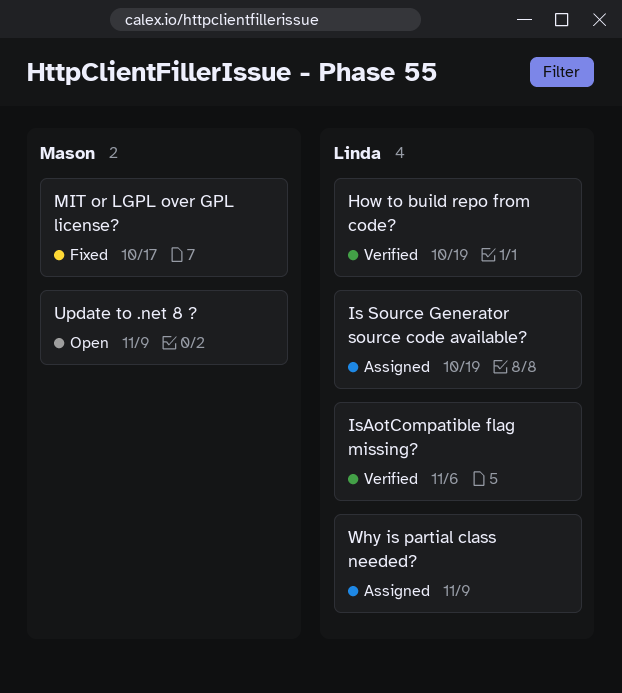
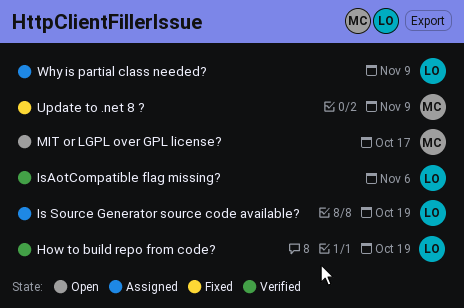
MIT or LGPL over GPL license?, status: Fixed -> Open
Update to .net 8 ?, status: Open -> Fixed

